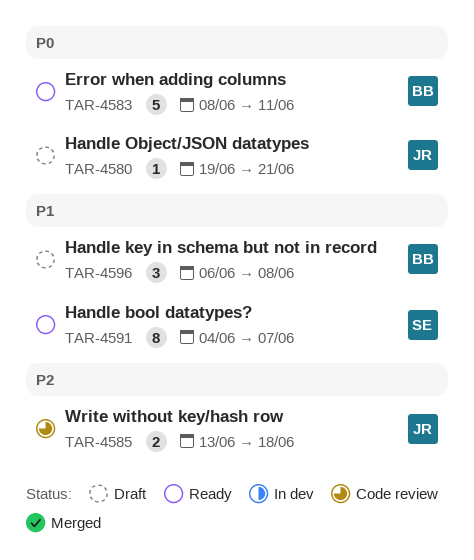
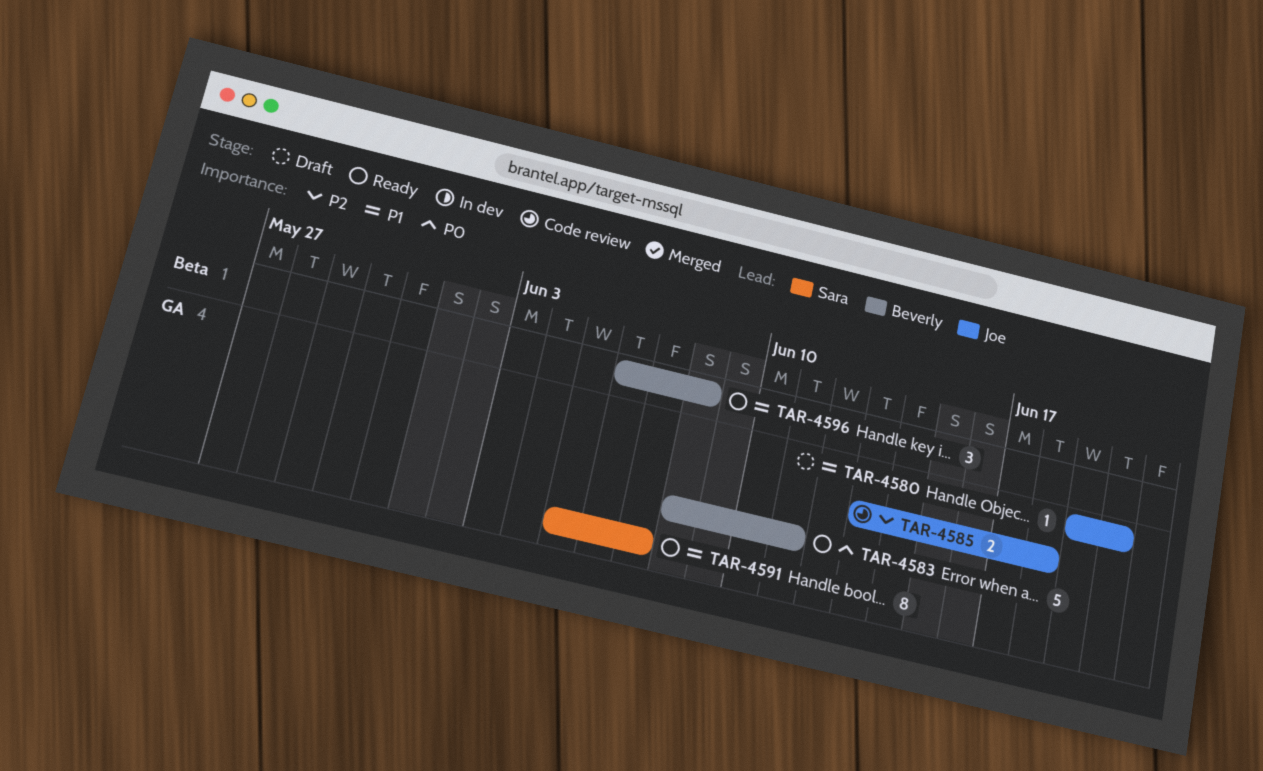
TAR-4580, priority: P0 -> P1
TAR-4580, due: Jun 21 -> Jun 20
TAR-4591, start: Jun 4 -> Jun 5
TAR-4596, status: Draft -> Ready

